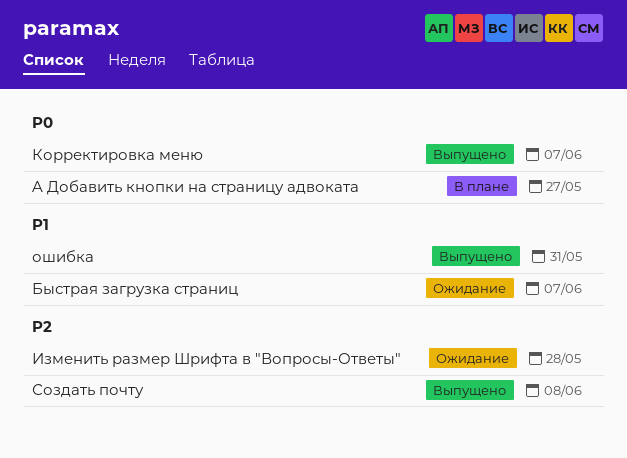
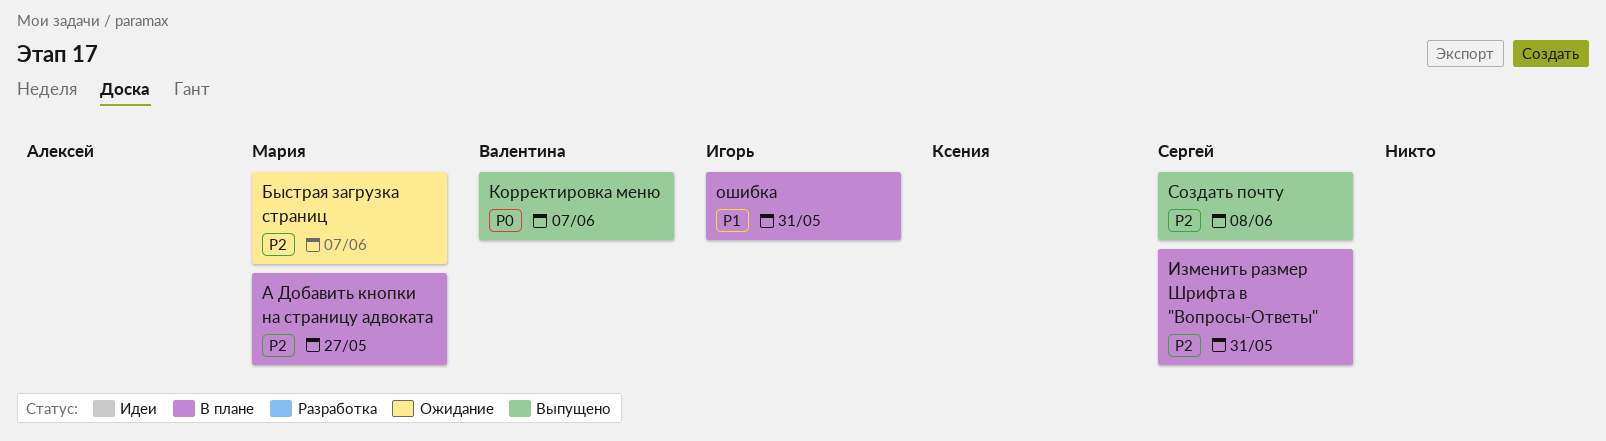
A Добавить кнопки на страницу адвоката, priority: P0 -> P2
Быстрая загрузка страниц, priority: P1 -> P2
Изменить размер Шрифта в "Вопросы-Ответы", status: Ожидание -> В плане
Изменить размер Шрифта в "Вопросы-Ответы", due: May 28 -> May 31
ошибка, status: Выпущено -> В плане

